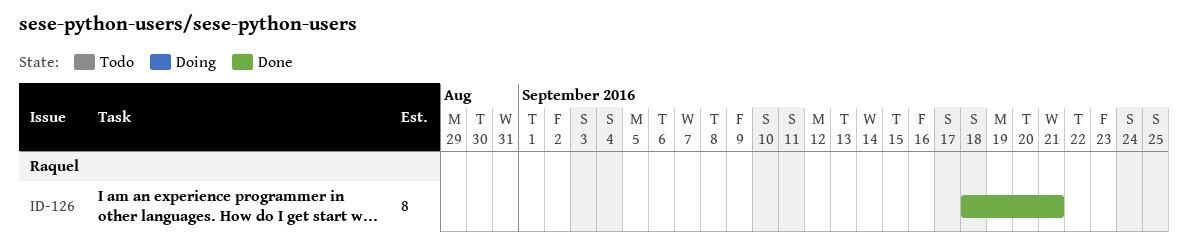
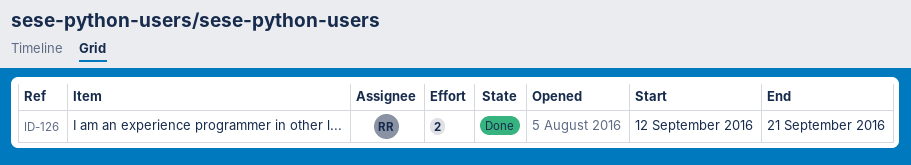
ID-126, estimate: 8 -> 2
ID-126, start: Sep 18 -> Sep 12

